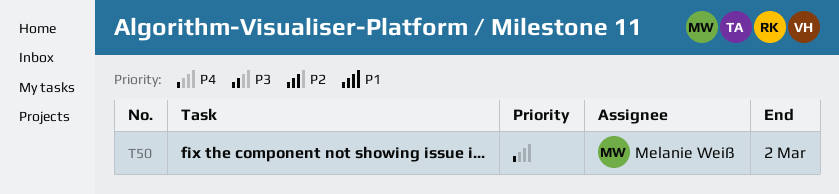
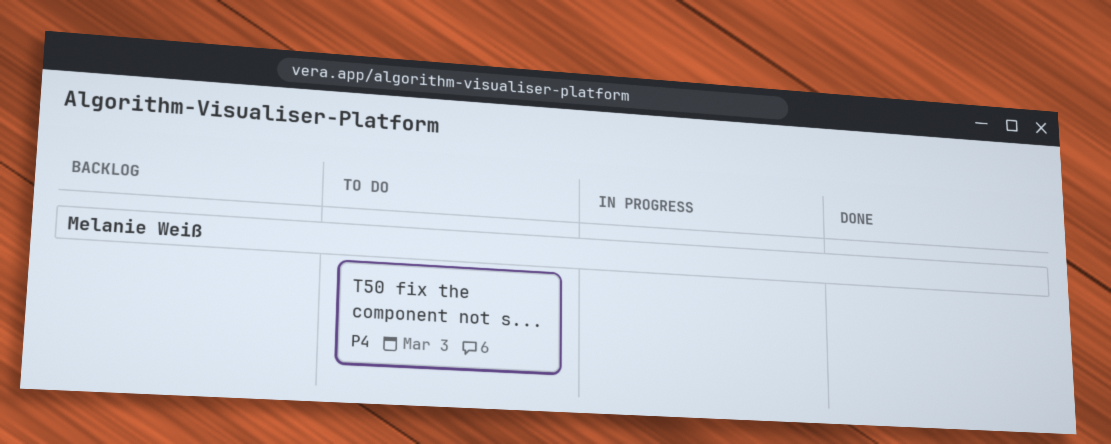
T50, due: Mar 2 -> Mar 3

